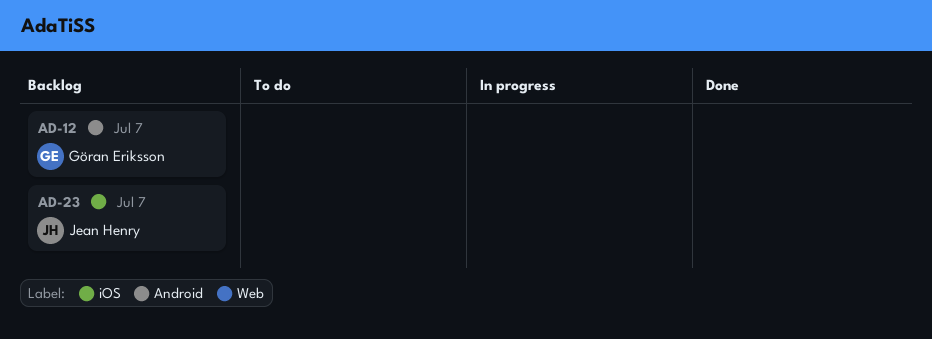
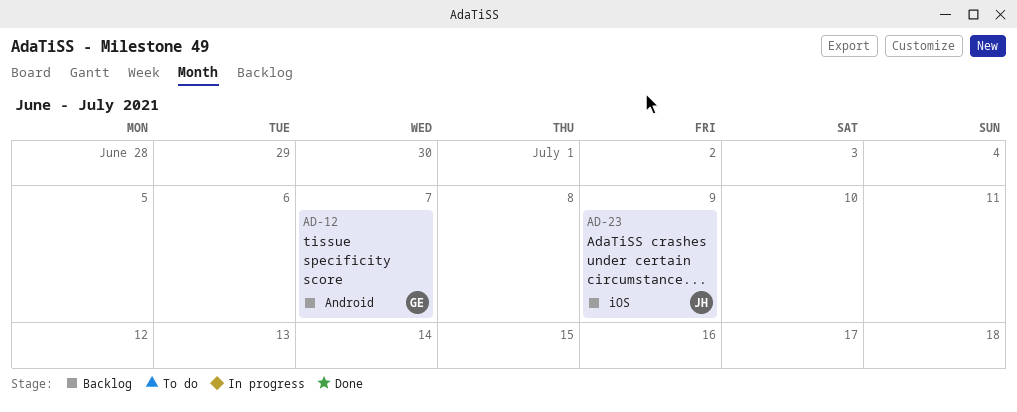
AD-23, due: Jul 7 -> Jul 9

